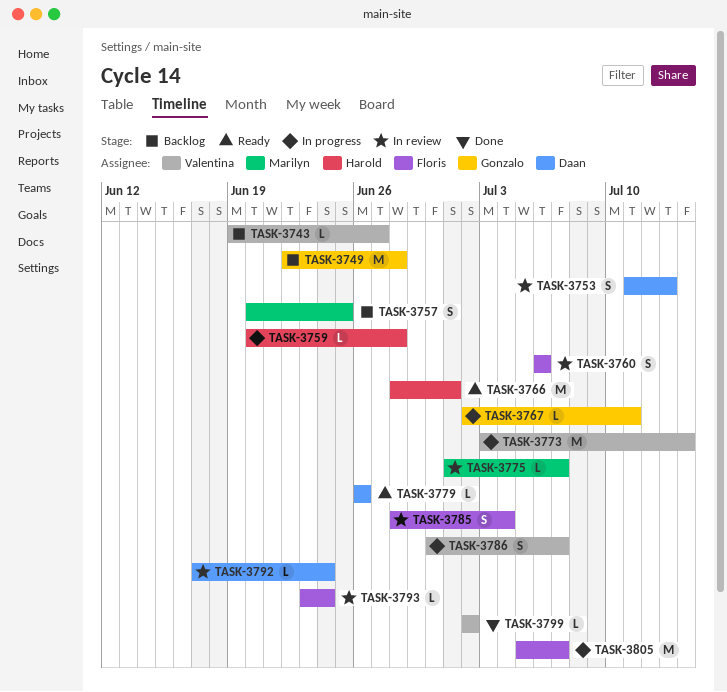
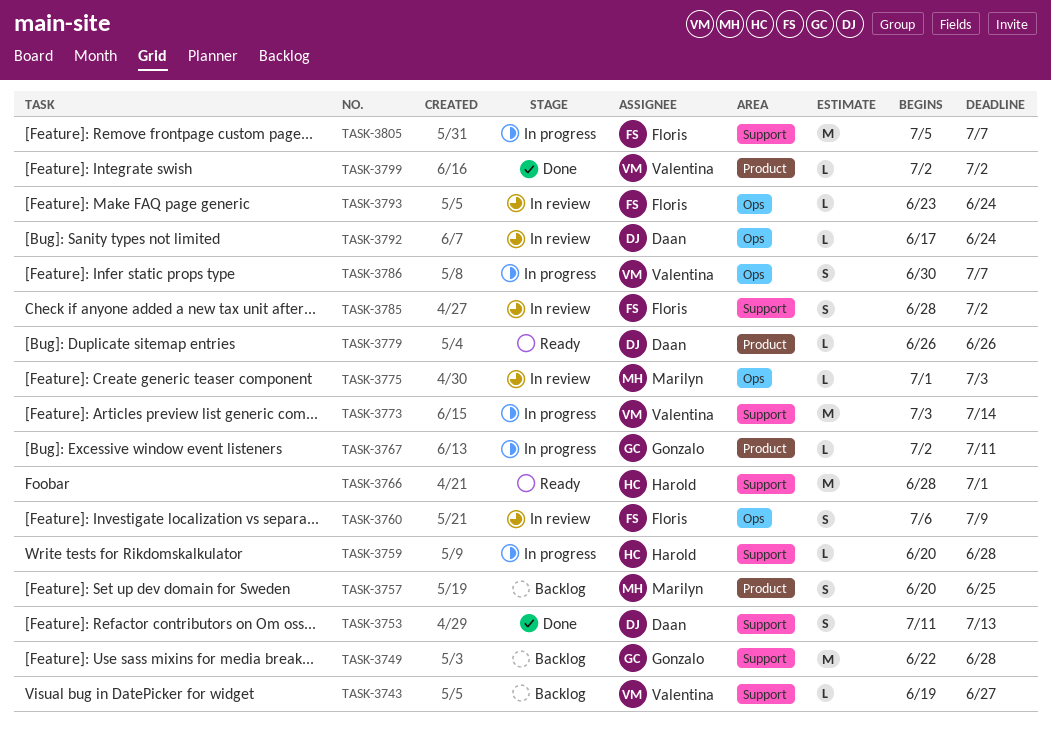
TASK-3753, status: In review -> Done
TASK-3760, due: Jul 6 -> Jul 9
TASK-3775, due: Jul 7 -> Jul 3
TASK-3785, due: Jul 4 -> Jul 2

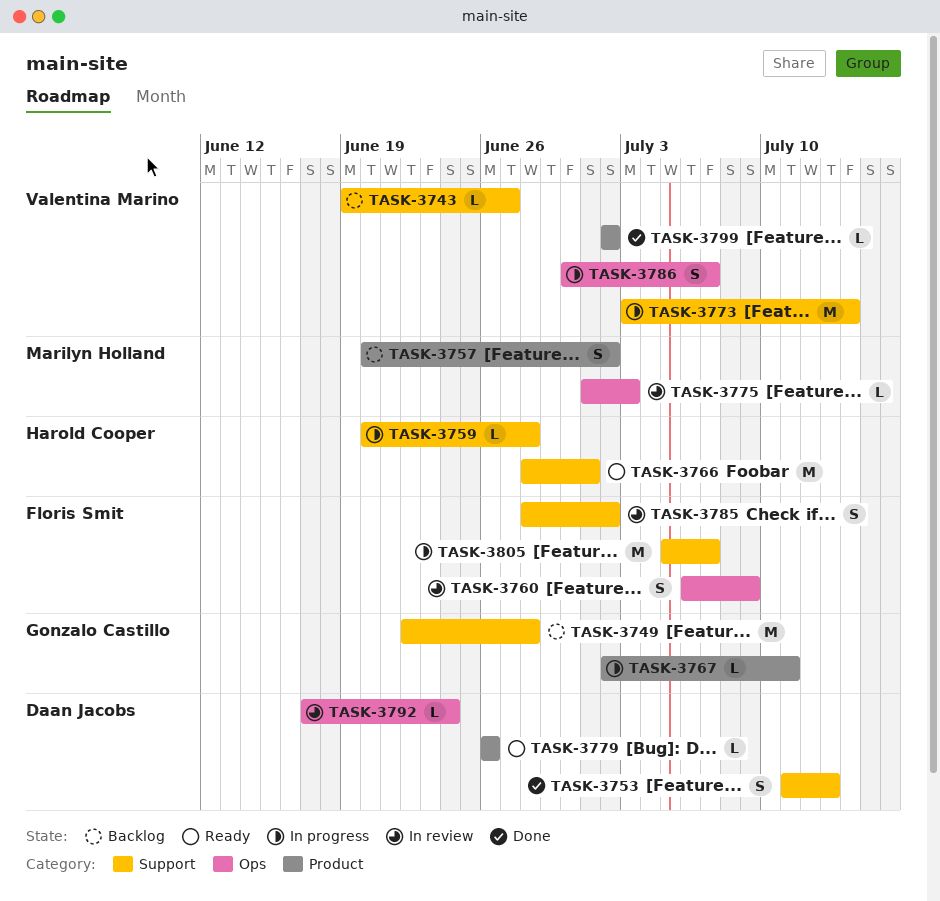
TASK-3757, due: Jun 25 -> Jul 2
TASK-3793: present -> none

